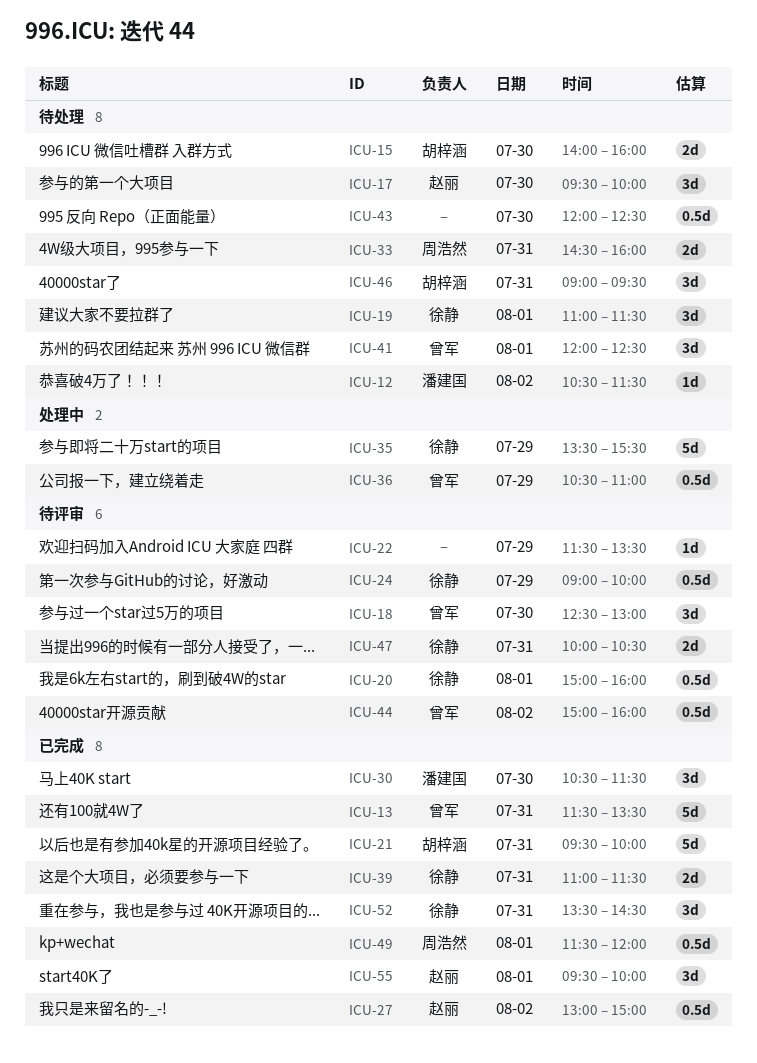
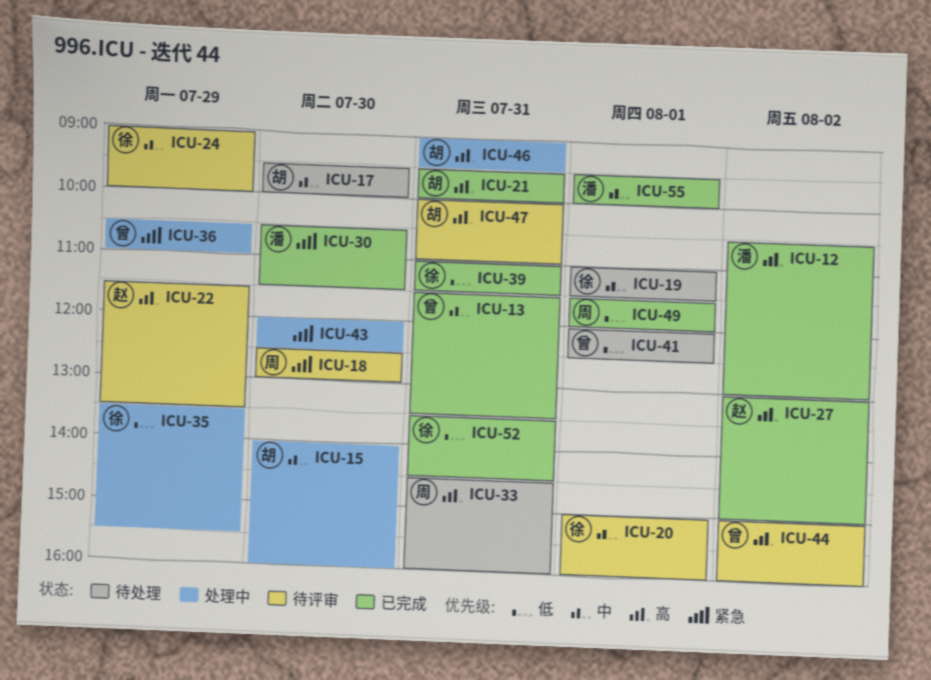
ICU-12, status: 待处理 -> 已完成
ICU-12, ends: 11:30 -> 13:00
ICU-15, status: 待处理 -> 处理中
ICU-17, owner: 赵丽 -> 胡梓涵
ICU-18, owner: 曾军 -> 周浩然
ICU-22, owner: none -> 赵丽
ICU-43, status: 待处理 -> 处理中
ICU-46, status: 待处理 -> 处理中
ICU-47, owner: 徐静 -> 胡梓涵
ICU-47, ends: 10:30 -> 11:00
ICU-55, owner: 赵丽 -> 潘建国

